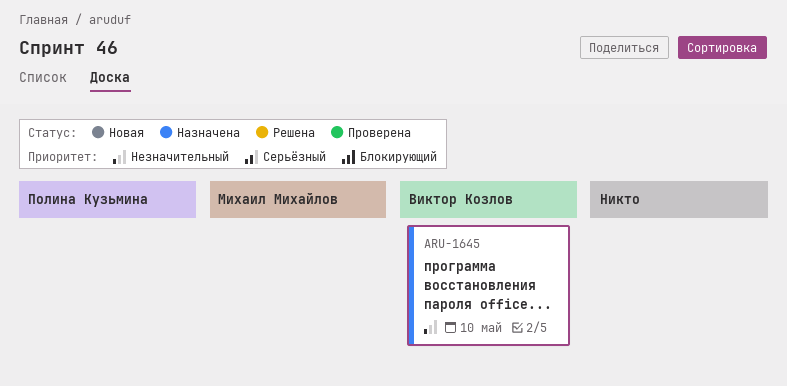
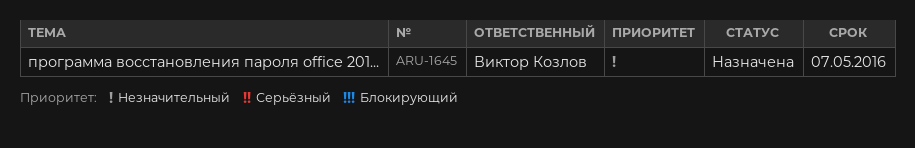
ARU-1645, due: May 10 -> May 7

